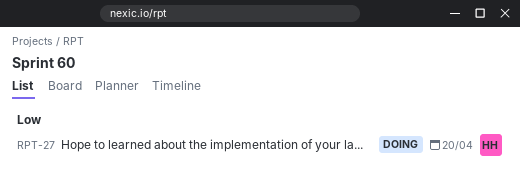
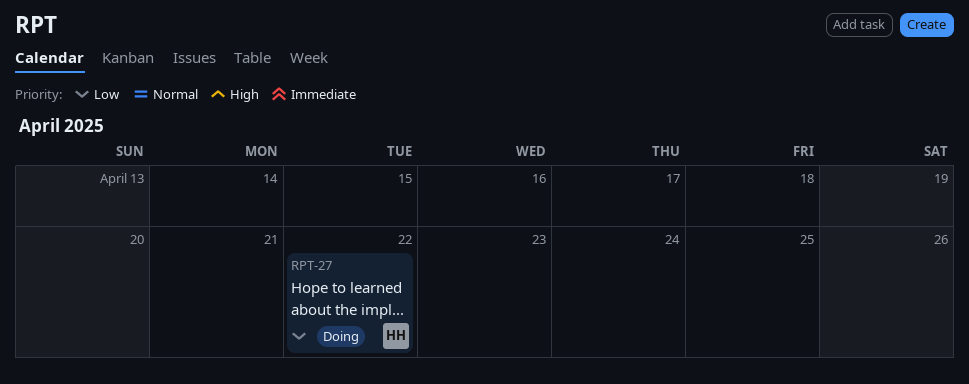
RPT-27, due: Apr 20 -> Apr 22

